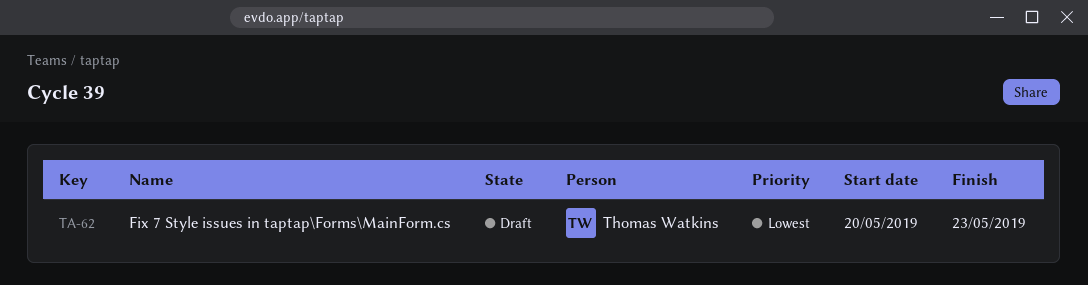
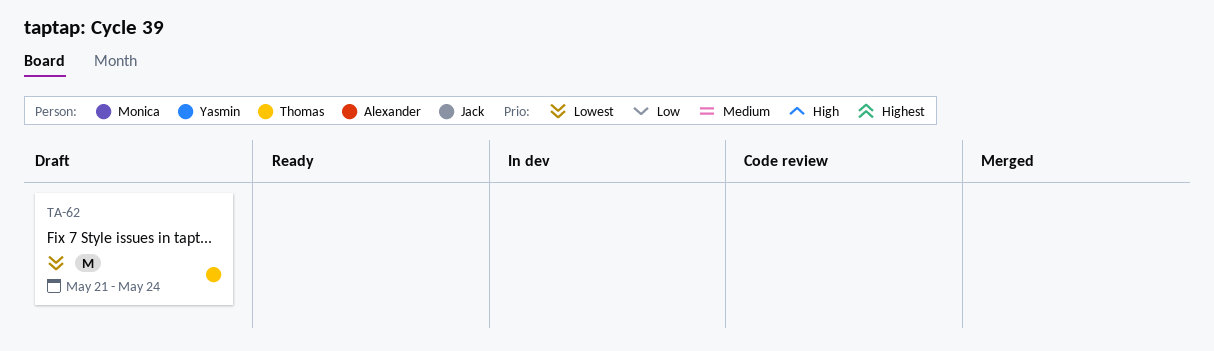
TA-62, start: May 20 -> May 21
TA-62, due: May 23 -> May 24

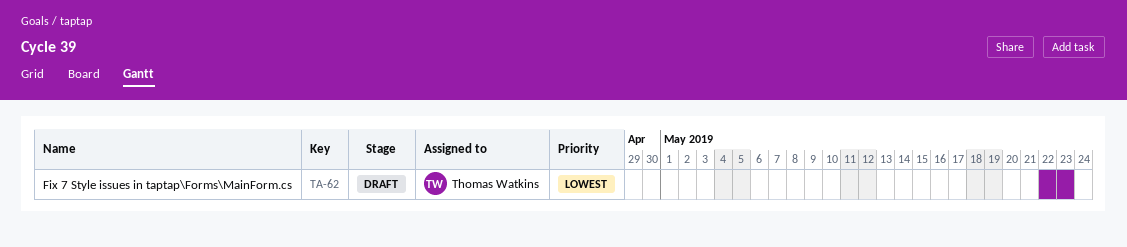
TA-62, start: May 21 -> May 22
TA-62, due: May 24 -> May 23

